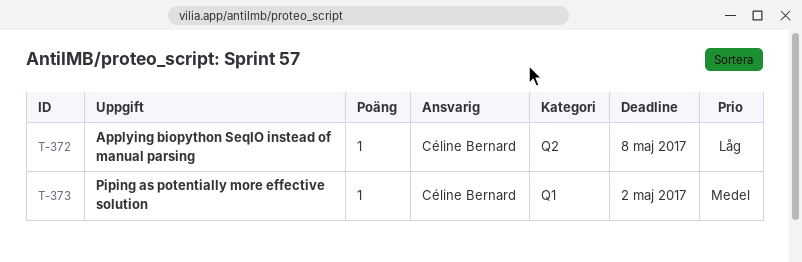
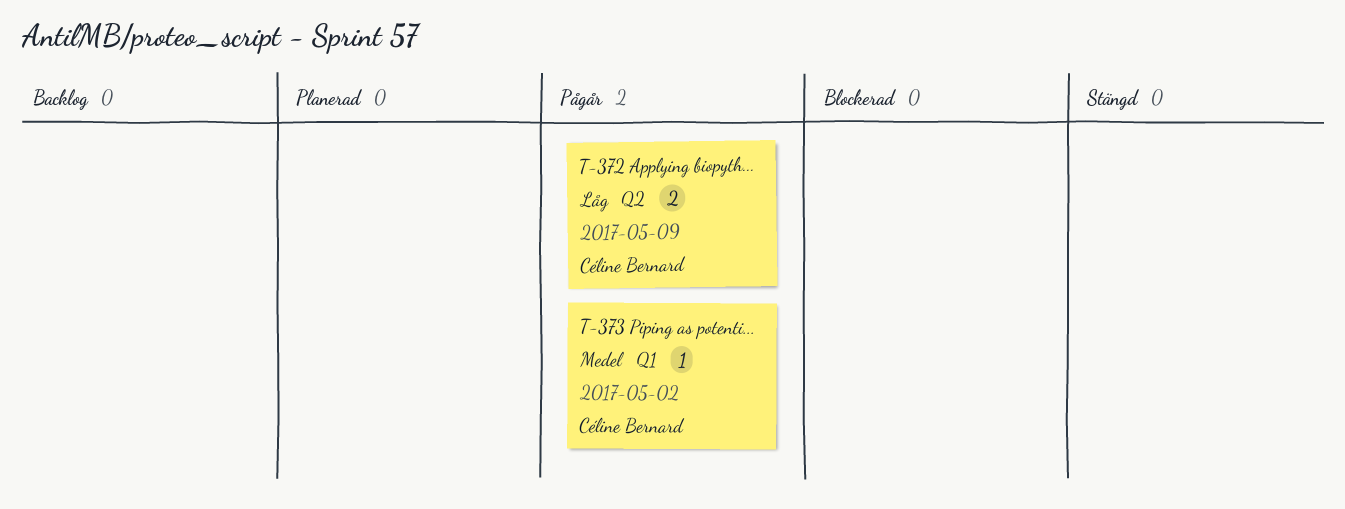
T-372, estimate: 1 -> 2
T-372, due: May 8 -> May 9

